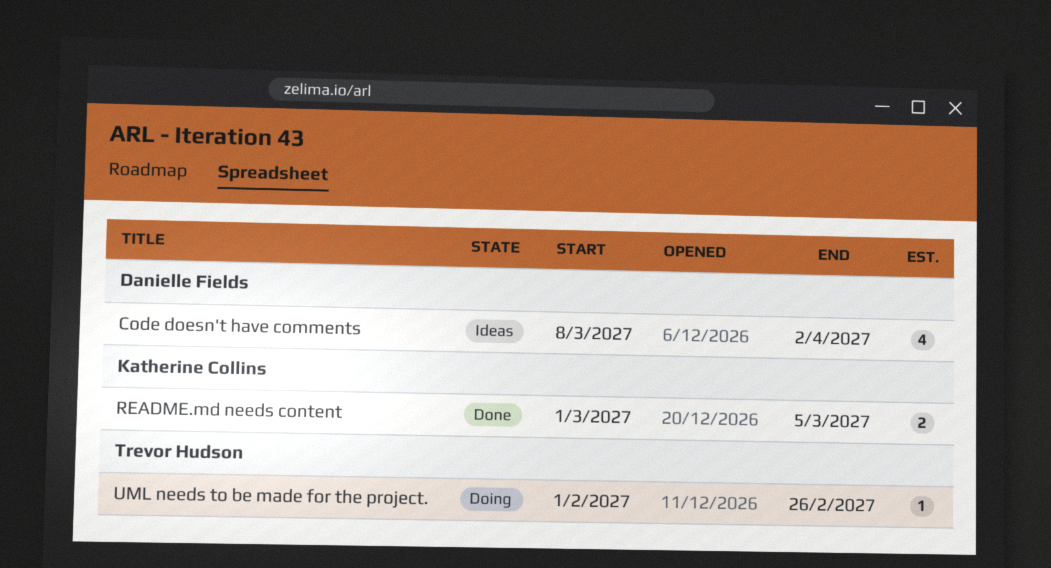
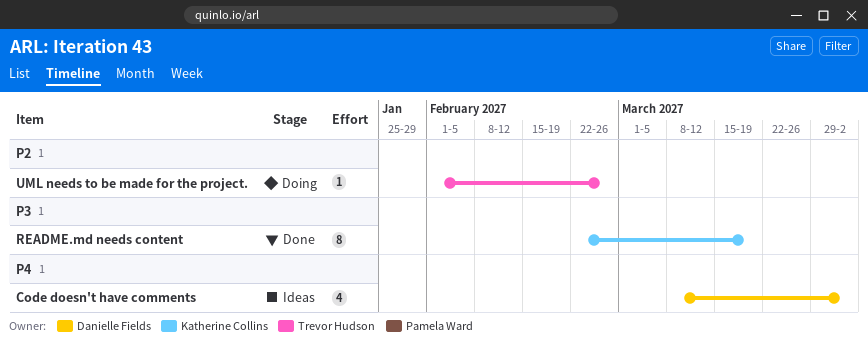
README.md needs content, estimate: 2 -> 8
README.md needs content, start: Mar 1 -> Feb 22
README.md needs content, due: Mar 5 -> Mar 19

